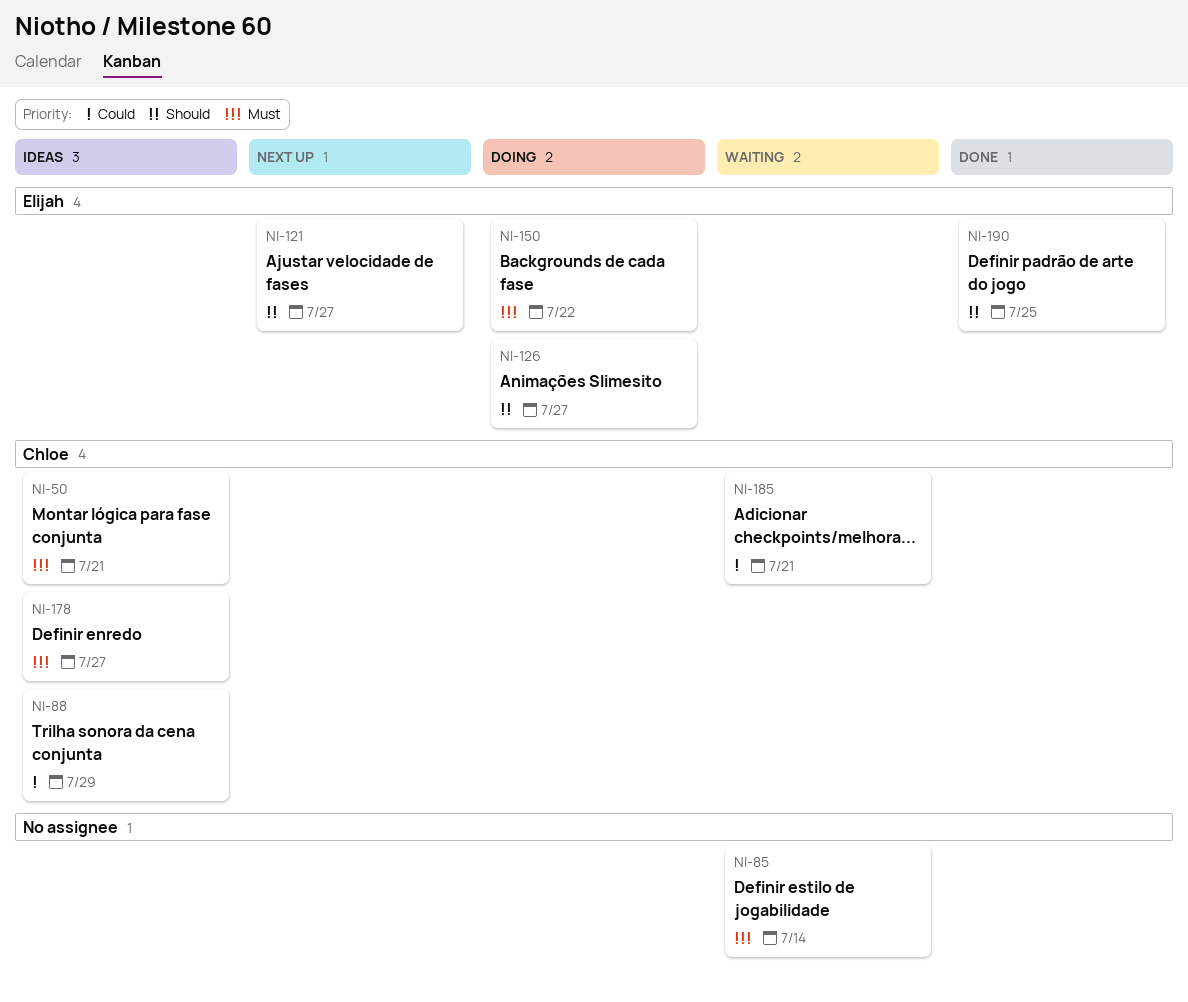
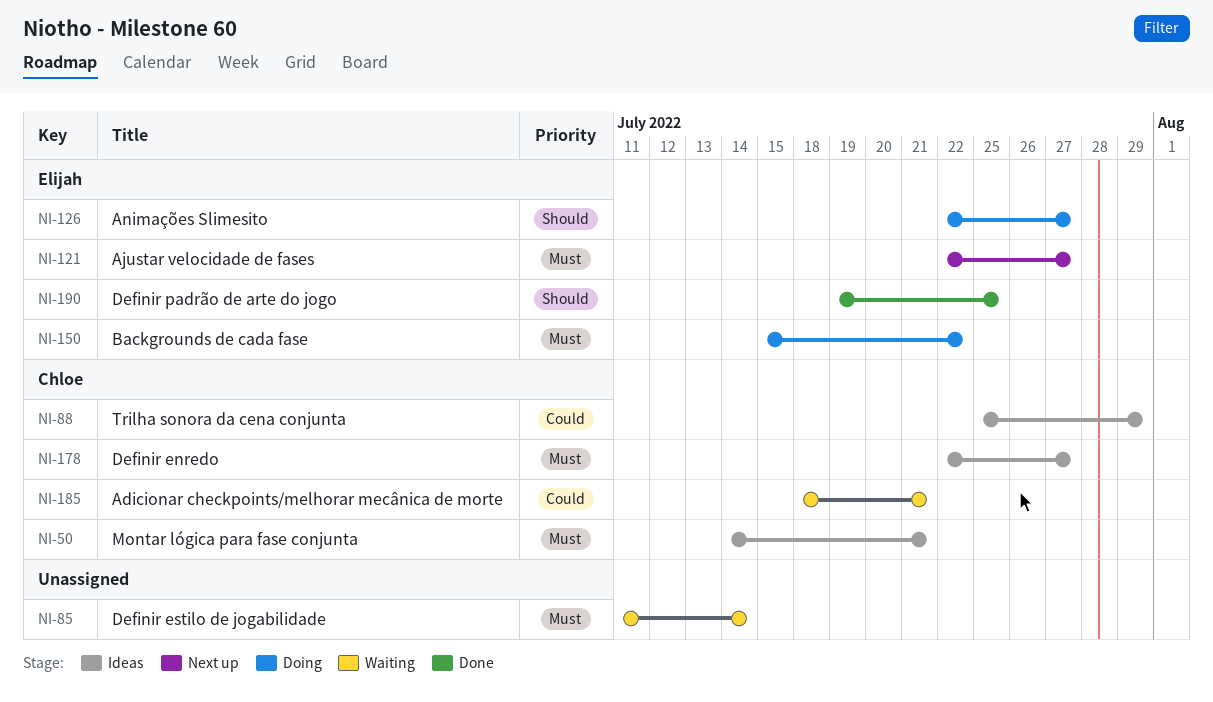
NI-121, priority: Should -> Must

